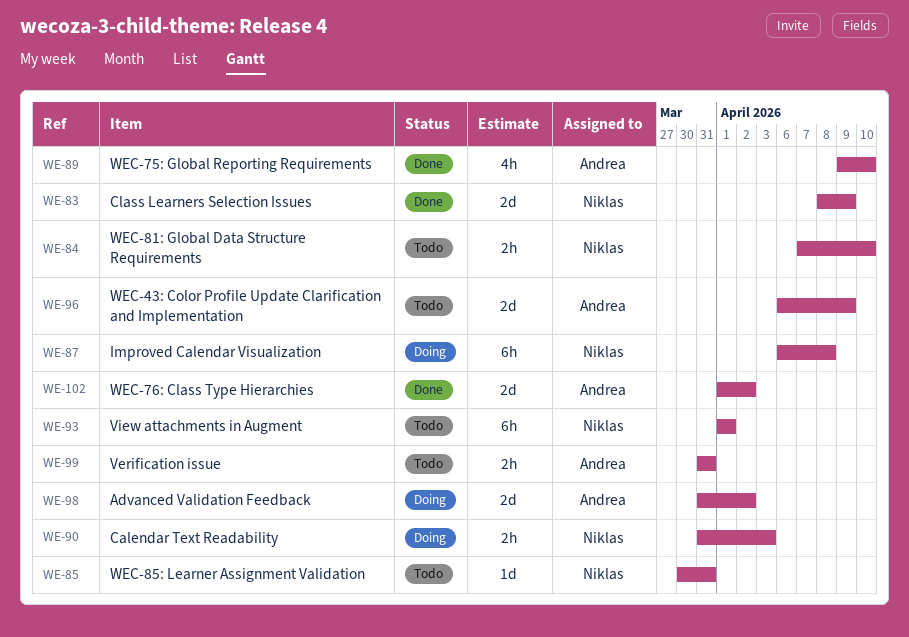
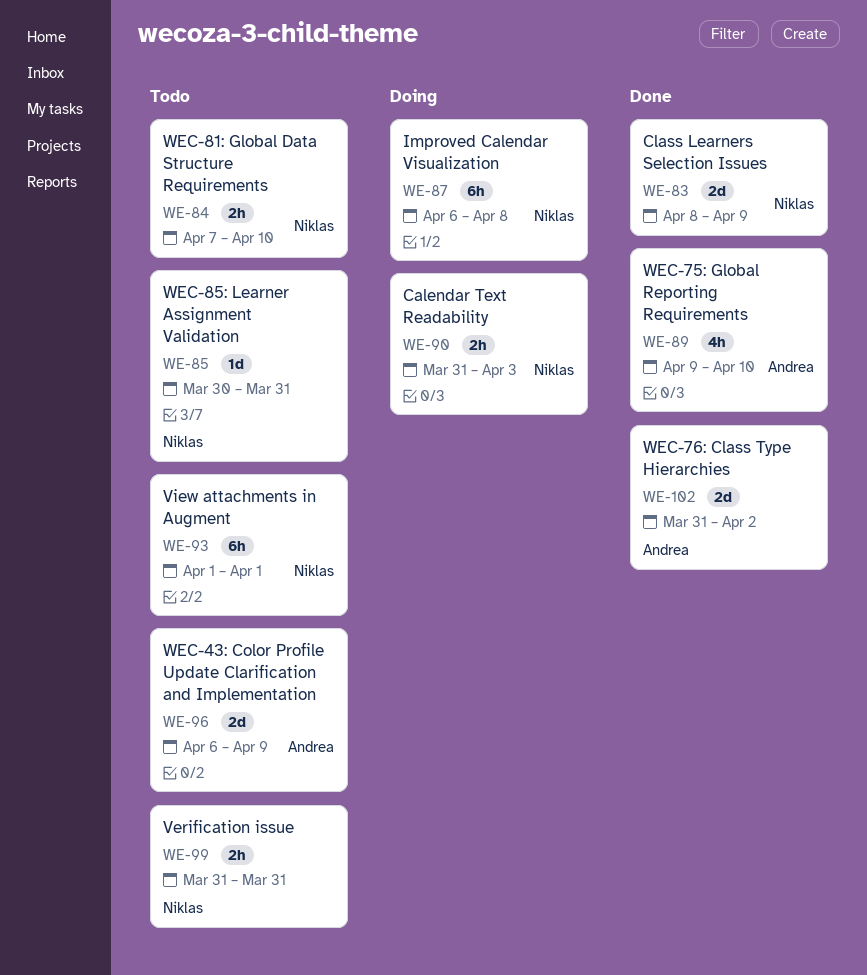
WE-98: present -> none
WE-99, owner: Andrea -> Niklas
WE-102, start: Apr 1 -> Mar 31

